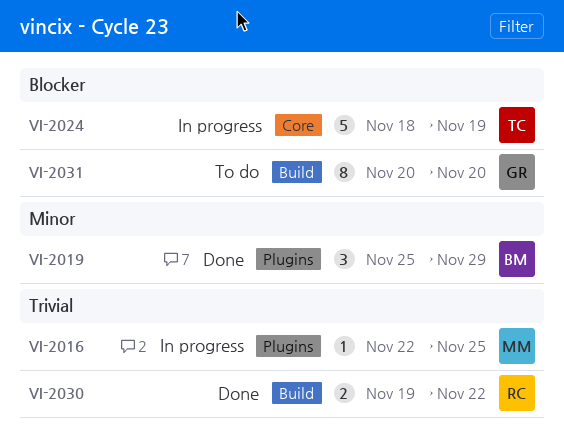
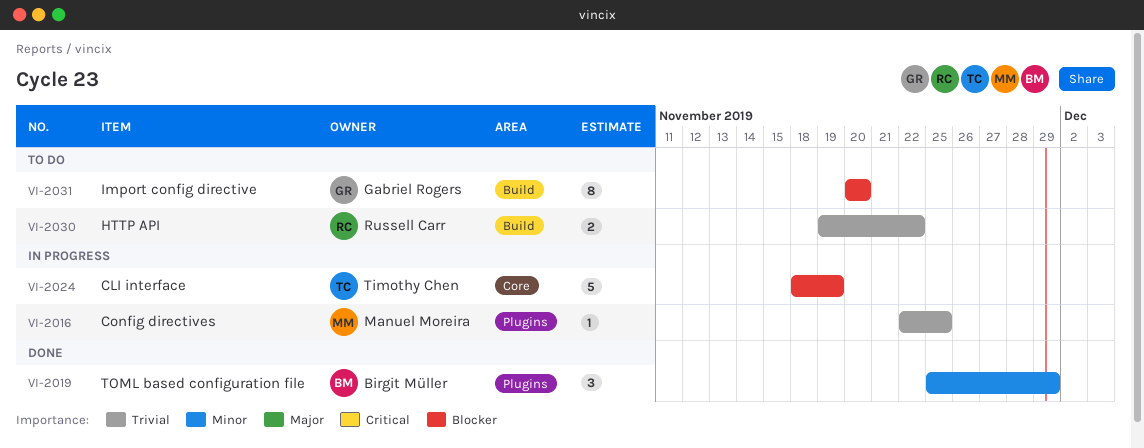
VI-2030, status: Done -> To do

